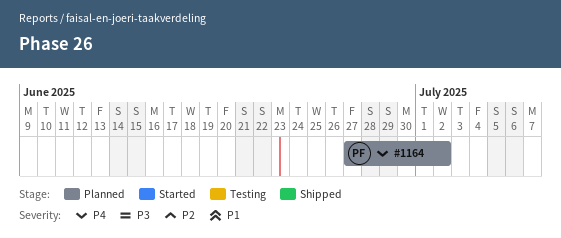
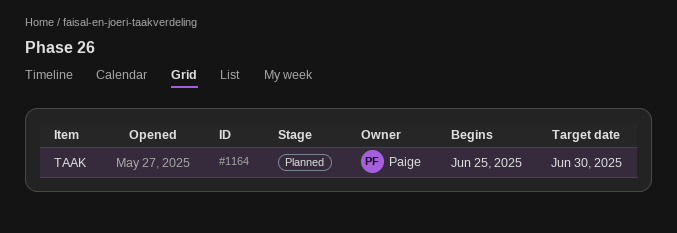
#1164, start: Jun 27 -> Jun 25
#1164, due: Jul 2 -> Jun 30

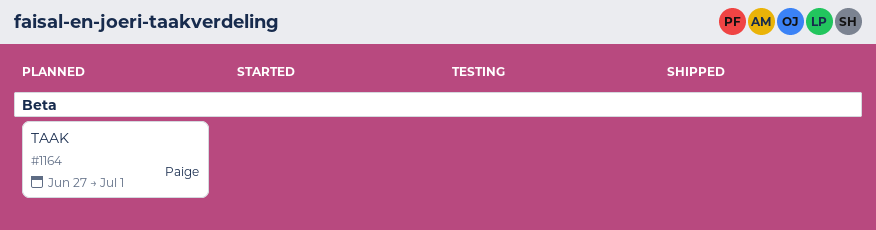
#1164, start: Jun 25 -> Jun 27
#1164, due: Jun 30 -> Jul 1

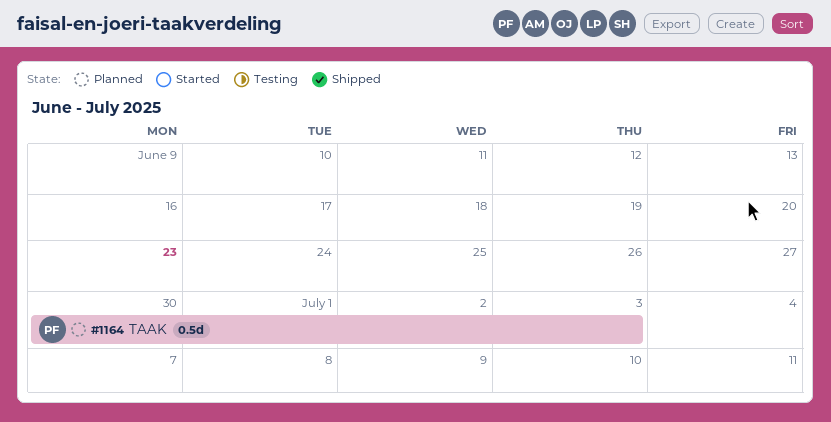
#1164, start: Jun 27 -> Jun 30
#1164, due: Jul 1 -> Jul 3

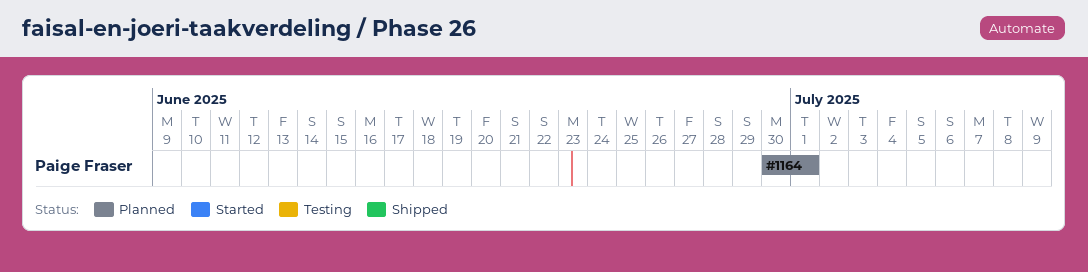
#1164, due: Jul 3 -> Jul 1

